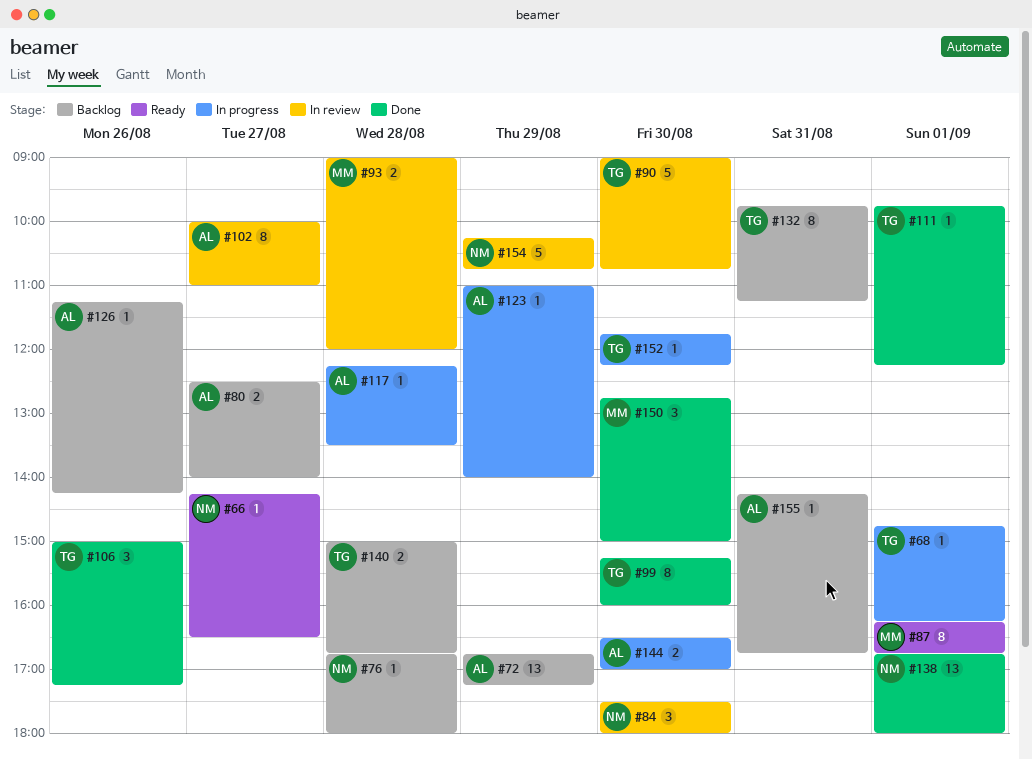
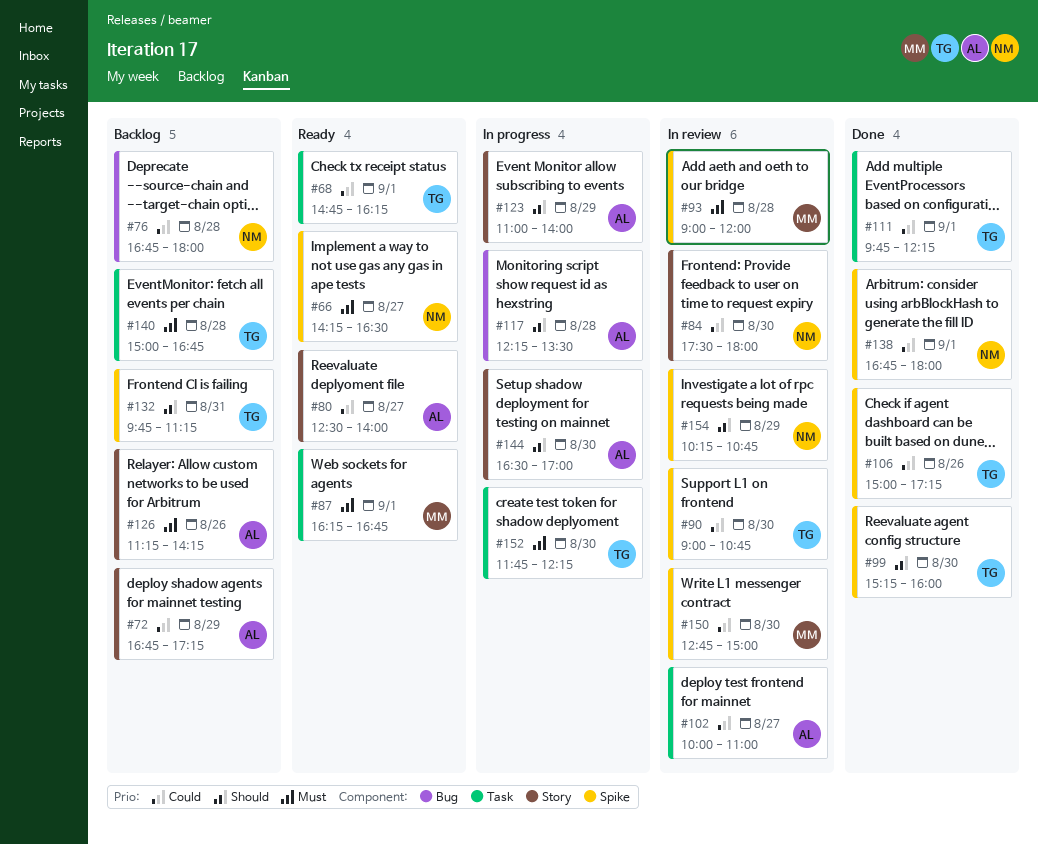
#68, status: In progress -> Ready
#80, status: Backlog -> Ready
#150, status: Done -> In review
#155: present -> none

